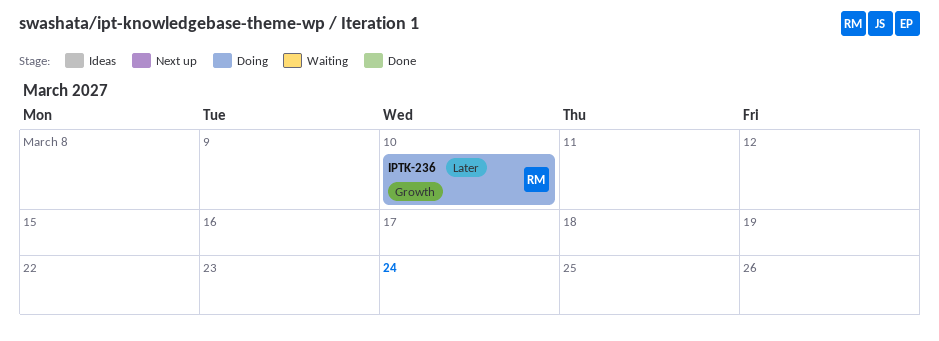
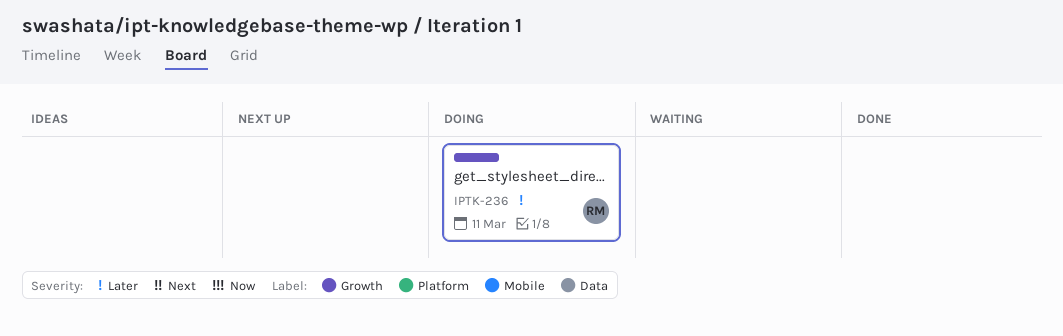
IPTK-236, due: Mar 10 -> Mar 11

